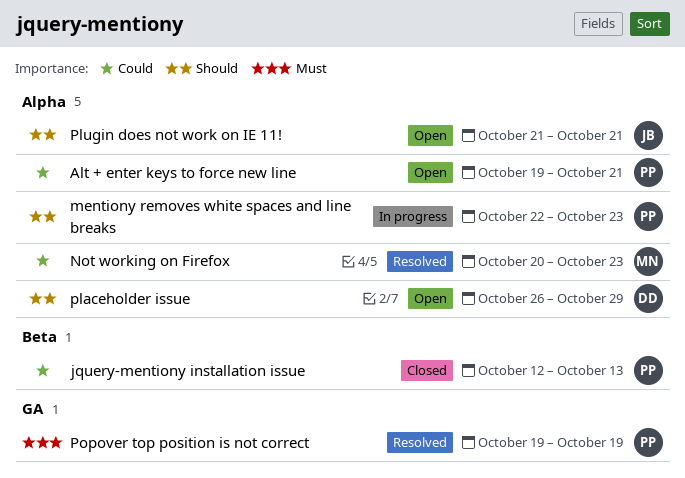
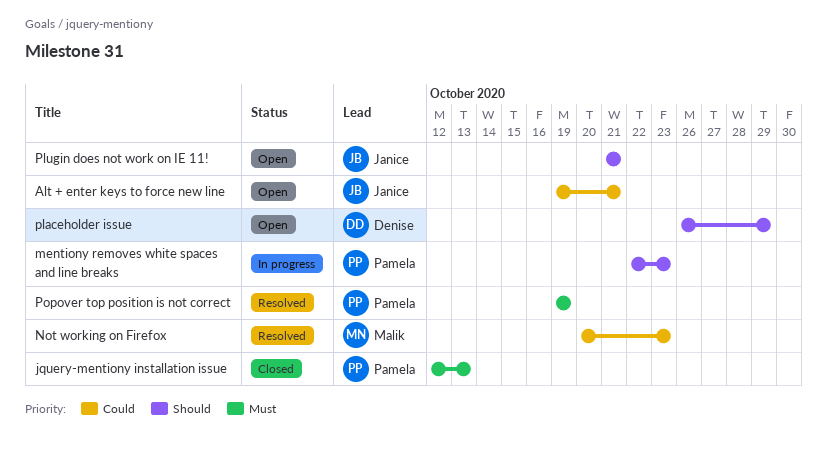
Alt + enter keys to force new line, owner: Pamela -> Janice
jquery-mentiony installation issue, priority: Could -> Must

